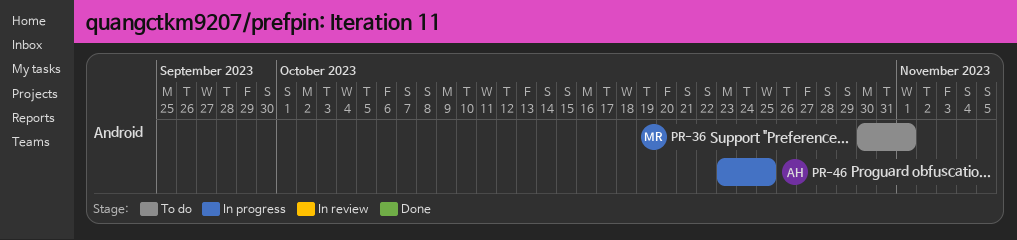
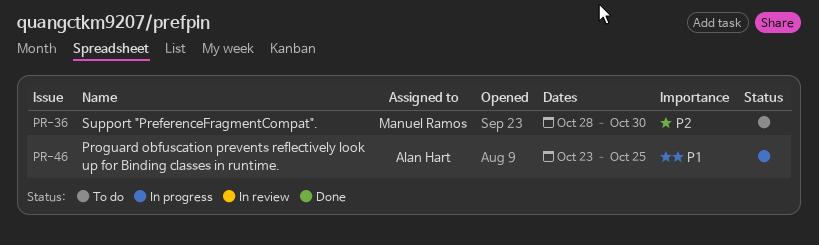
PR-36, start: Oct 30 -> Oct 28
PR-36, due: Nov 1 -> Oct 30

